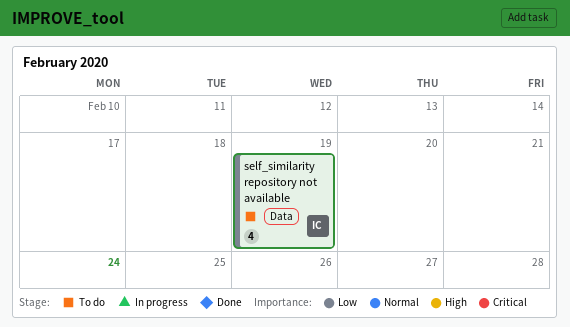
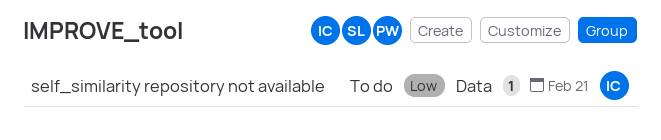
self_similarity repository not available, estimate: 4 -> 1
self_similarity repository not available, due: Feb 19 -> Feb 21

